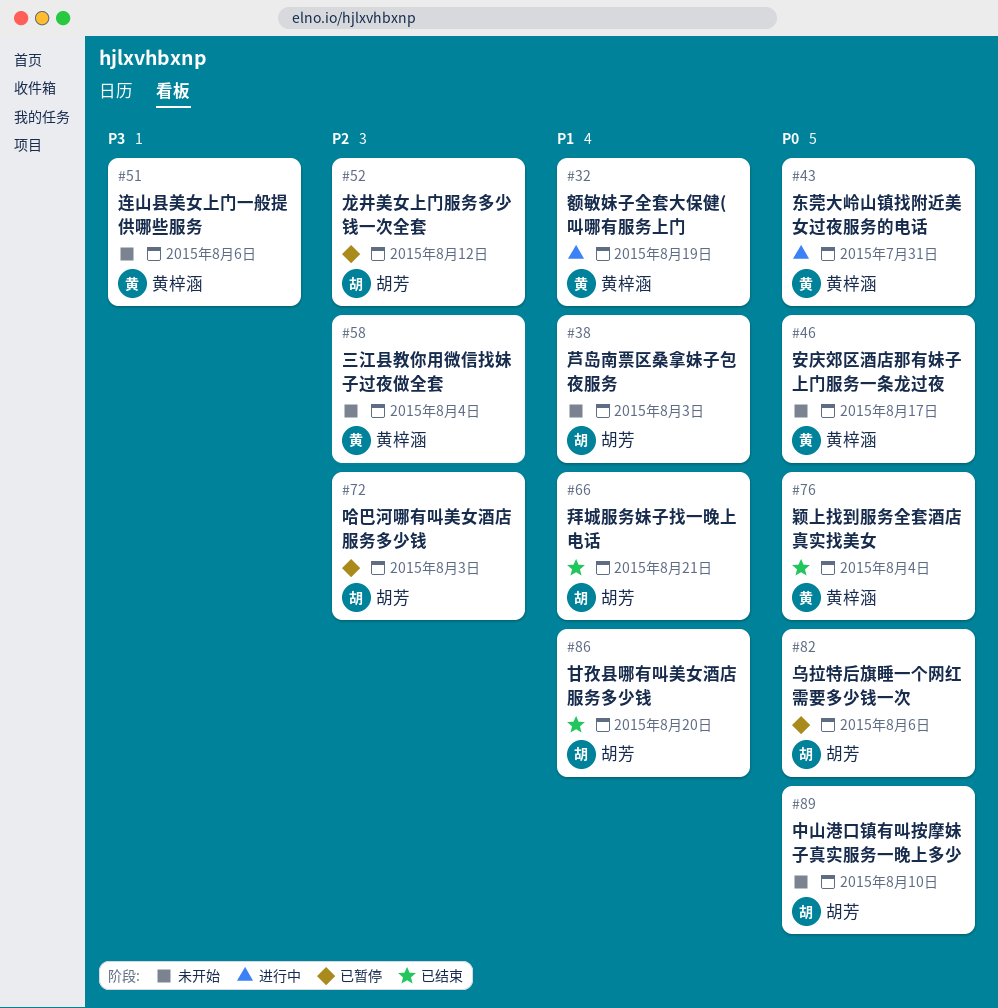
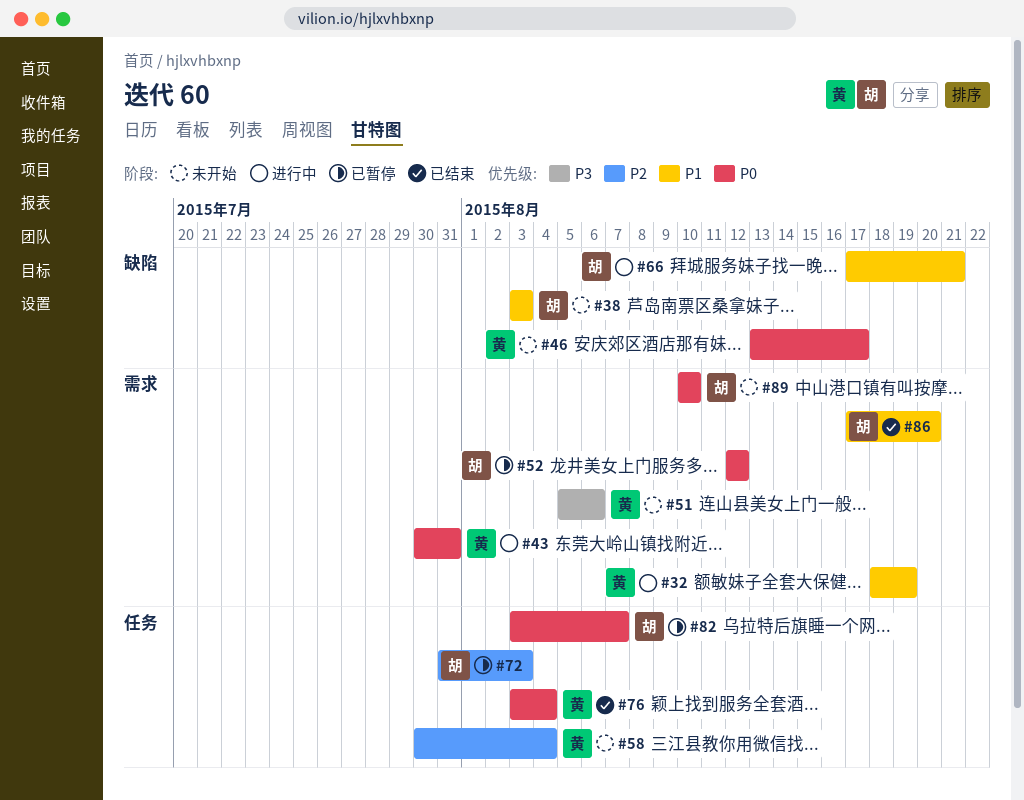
#52, priority: P2 -> P0
#66, status: 已结束 -> 进行中
#82, due: Aug 6 -> Aug 7

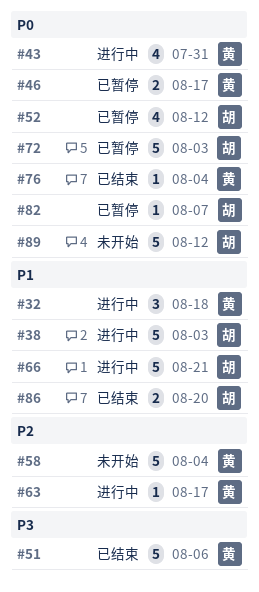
#32, due: Aug 19 -> Aug 18
#38, status: 未开始 -> 进行中
#46, status: 未开始 -> 已暂停
#51, status: 未开始 -> 已结束
#63: none -> present
#72, priority: P2 -> P0
#89, due: Aug 10 -> Aug 12

